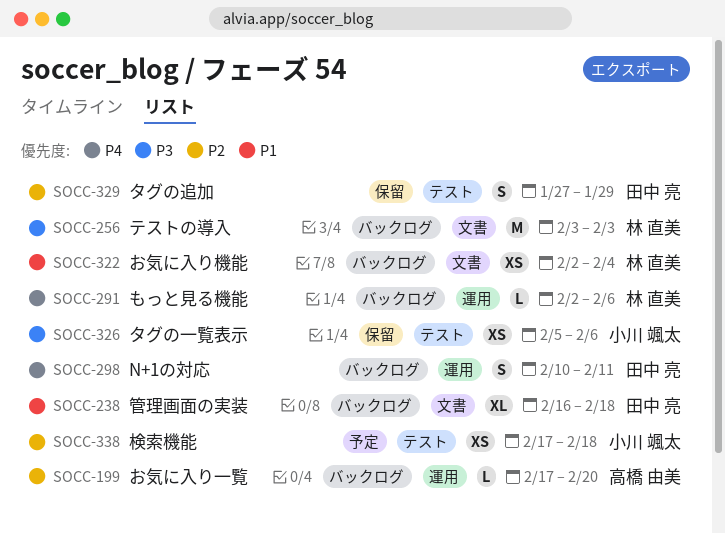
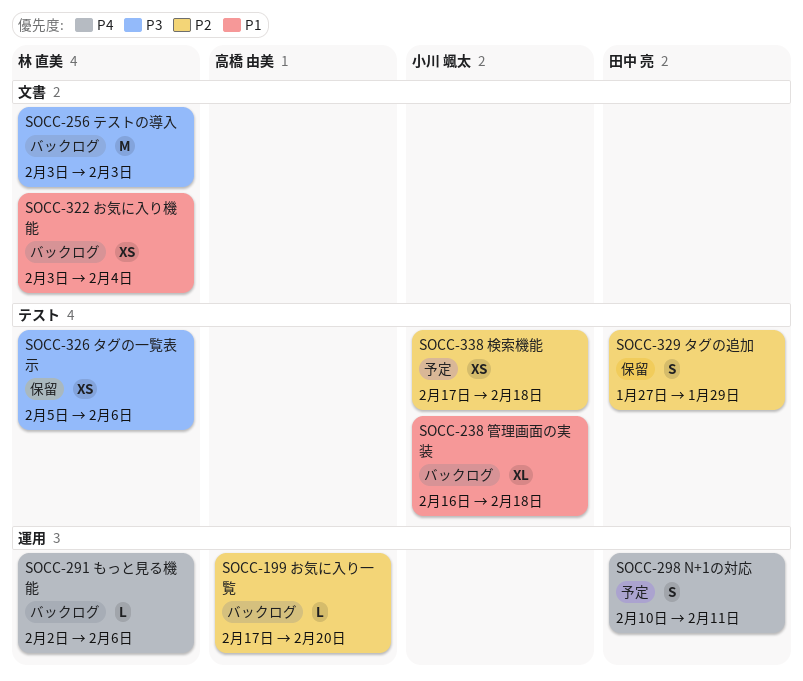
SOCC-238, owner: 田中 亮 -> 小川 颯太
SOCC-238, label: 文書 -> テスト
SOCC-298, status: バックログ -> 予定
SOCC-322, start: Feb 2 -> Feb 3
SOCC-326, owner: 小川 颯太 -> 林 直美

